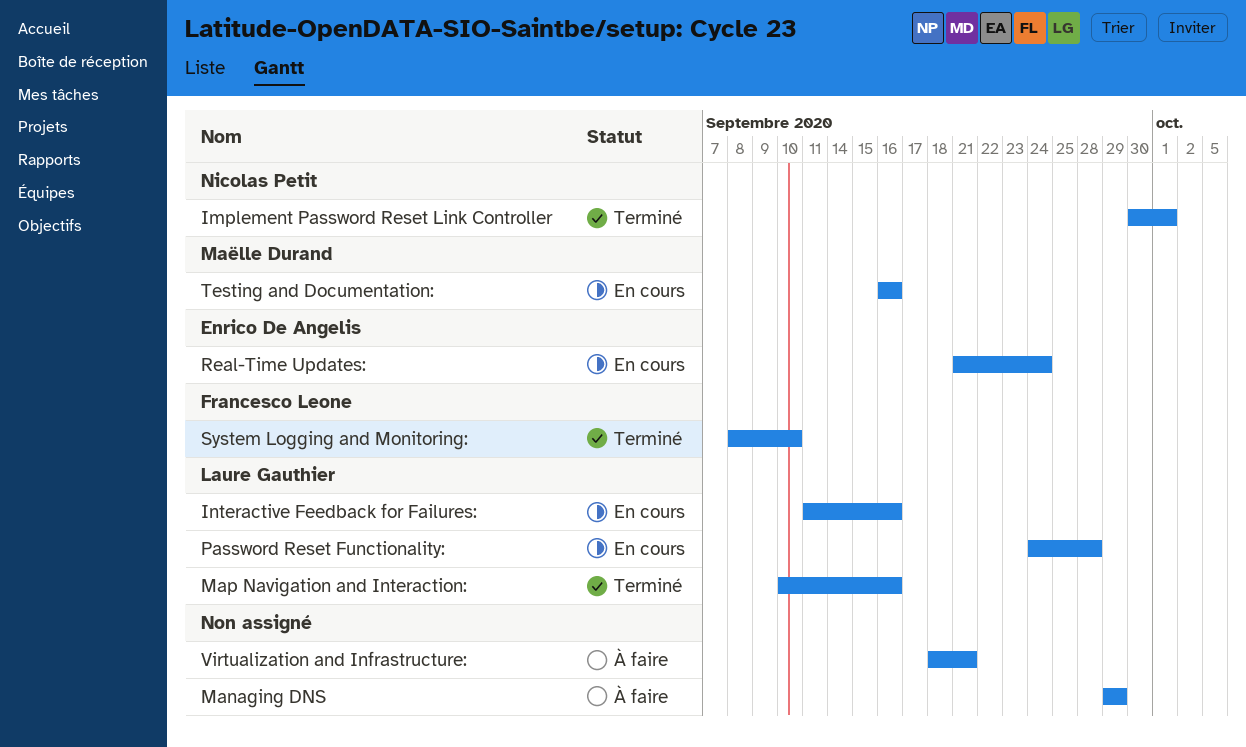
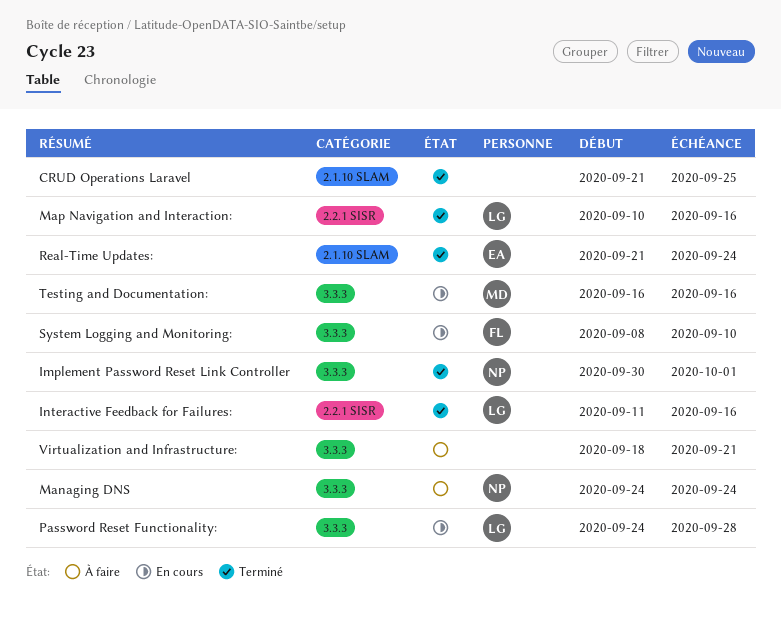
CRUD Operations Laravel: none -> present
Interactive Feedback for Failures:, status: En cours -> Terminé
Managing DNS, owner: none -> Nicolas Petit
Managing DNS, start: Sep 29 -> Sep 24
Managing DNS, due: Sep 29 -> Sep 24
Real-Time Updates:, status: En cours -> Terminé
System Logging and Monitoring:, status: Terminé -> En cours

